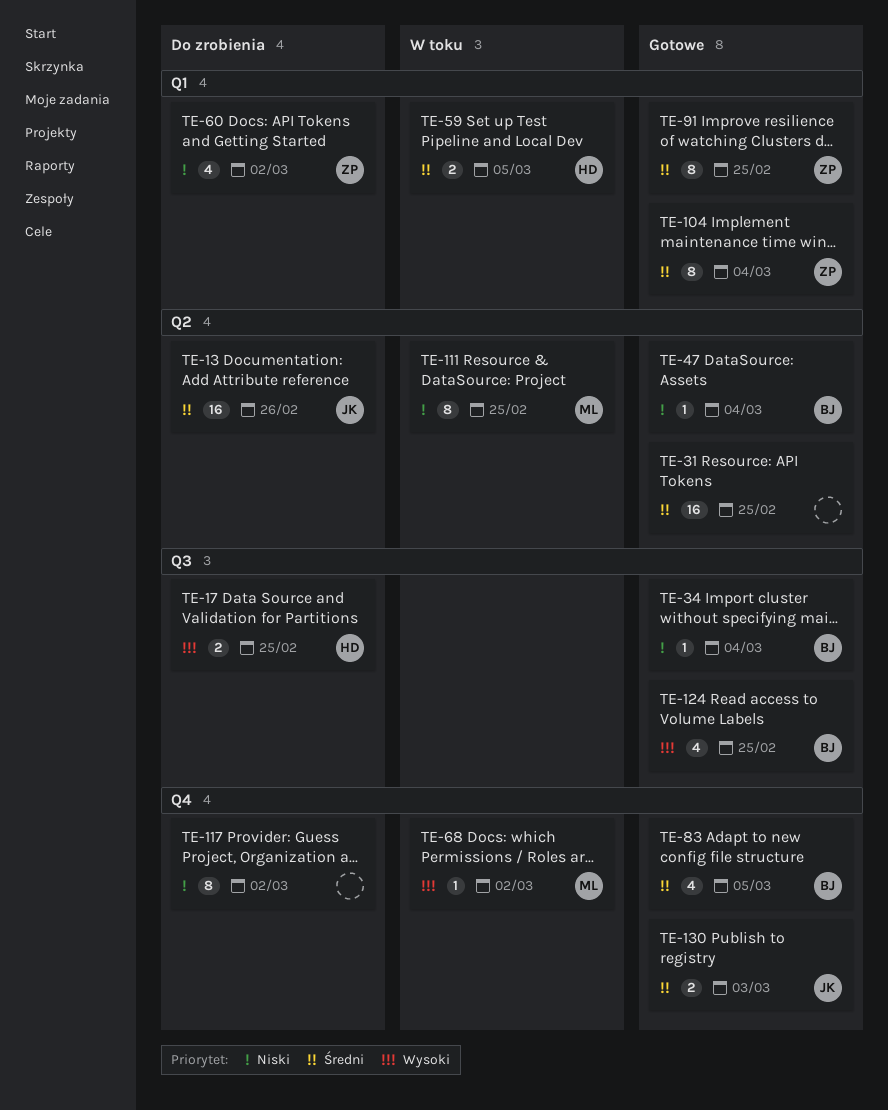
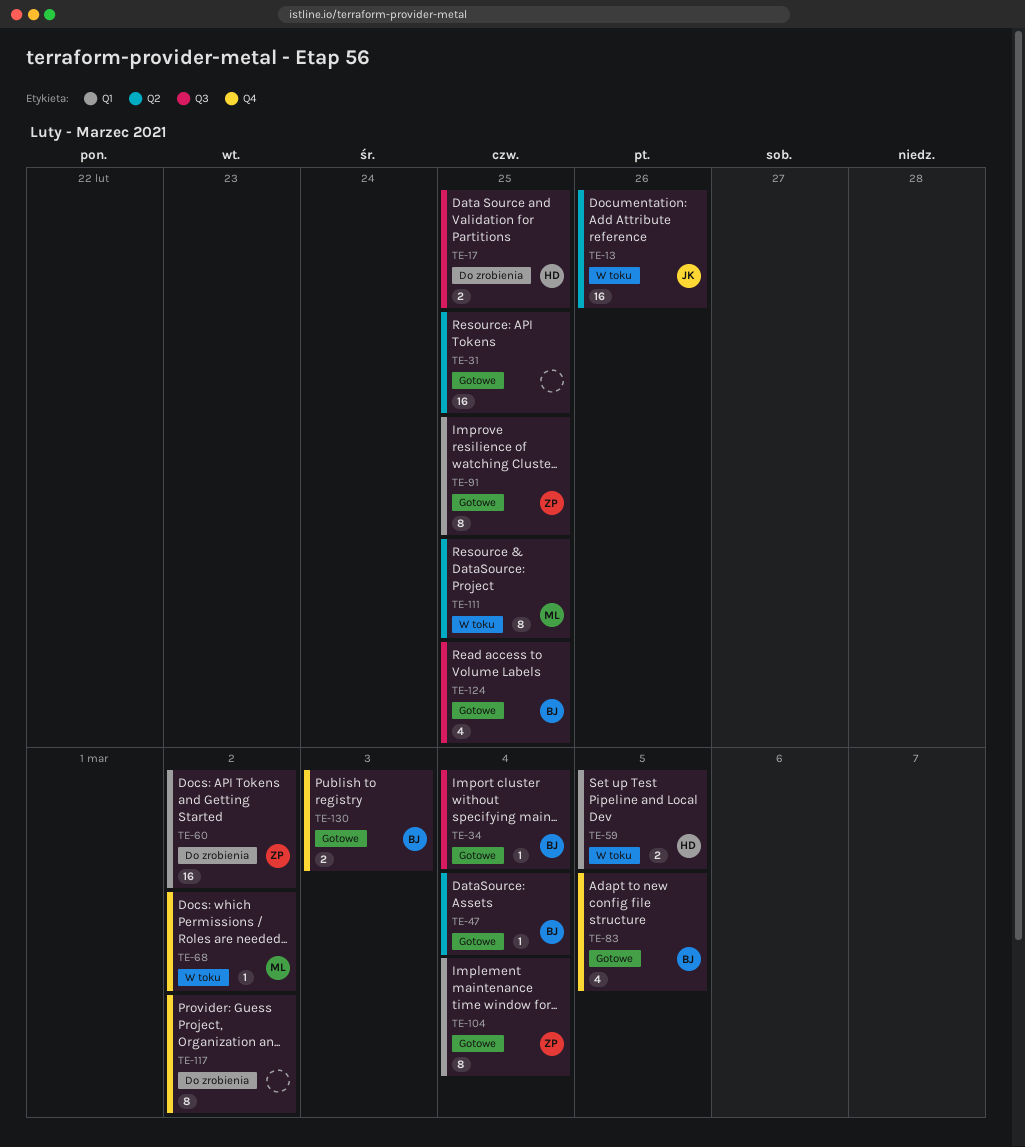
TE-13, status: Do zrobienia -> W toku
TE-60, estimate: 4 -> 16
TE-130, owner: JK -> BJ

